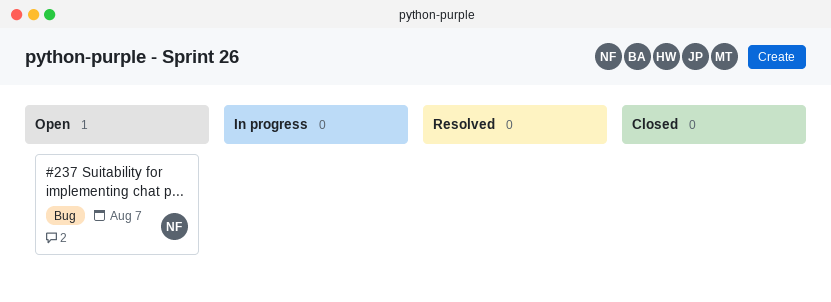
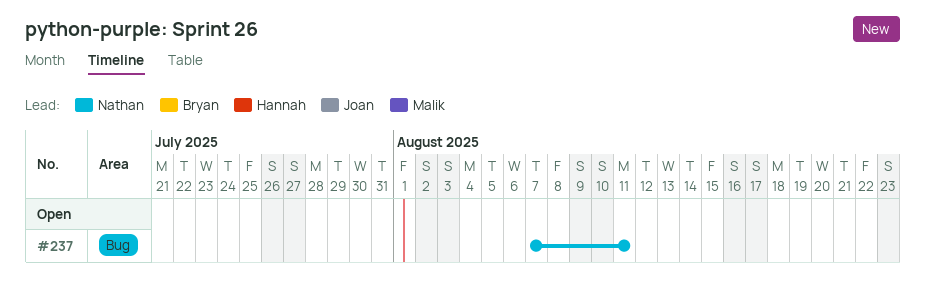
#237, due: Aug 7 -> Aug 11

